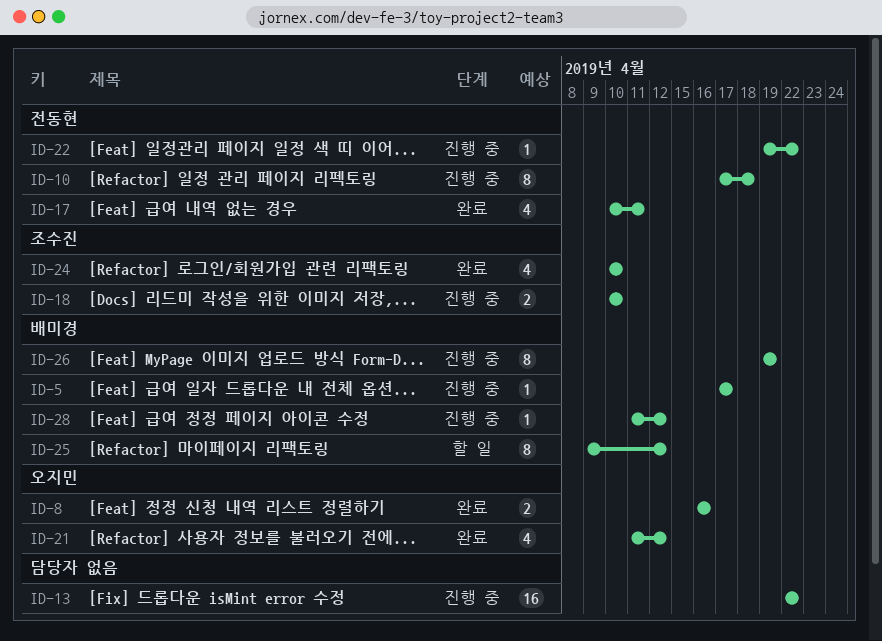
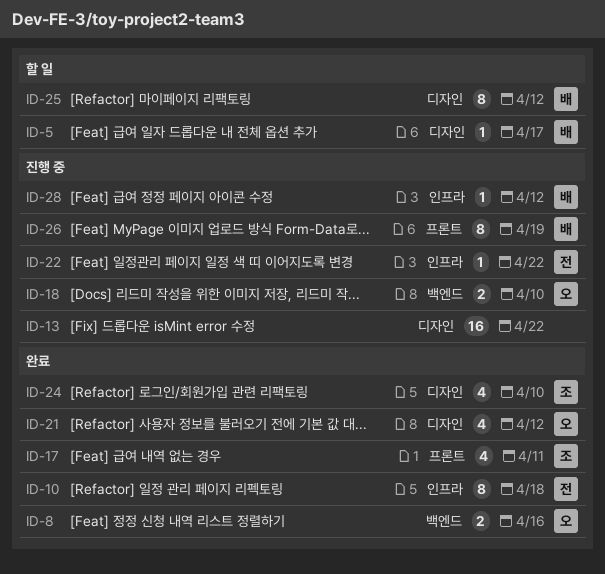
ID-5, status: 진행 중 -> 할 일
ID-10, status: 진행 중 -> 완료
ID-17, owner: 전동현 -> 조수진
ID-18, owner: 조수진 -> 오지민

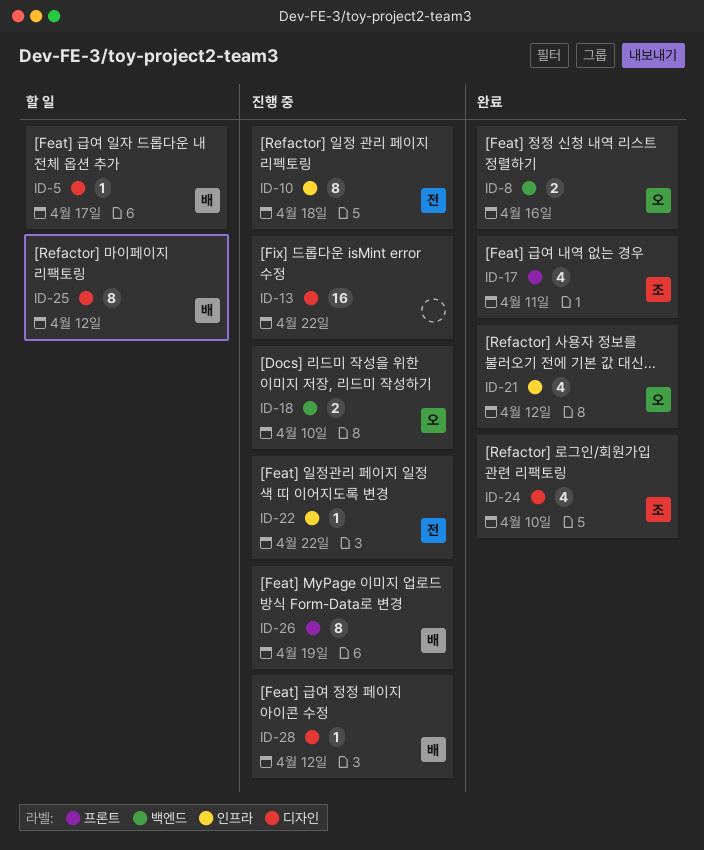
ID-10, status: 완료 -> 진행 중
ID-21, label: 디자인 -> 인프라
ID-28, label: 인프라 -> 디자인

